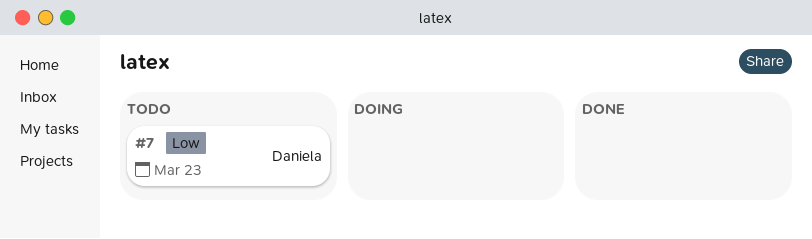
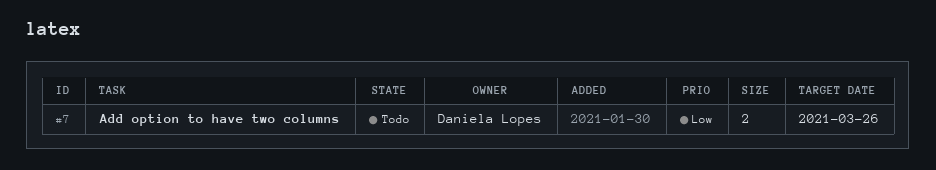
#7, due: Mar 23 -> Mar 26

